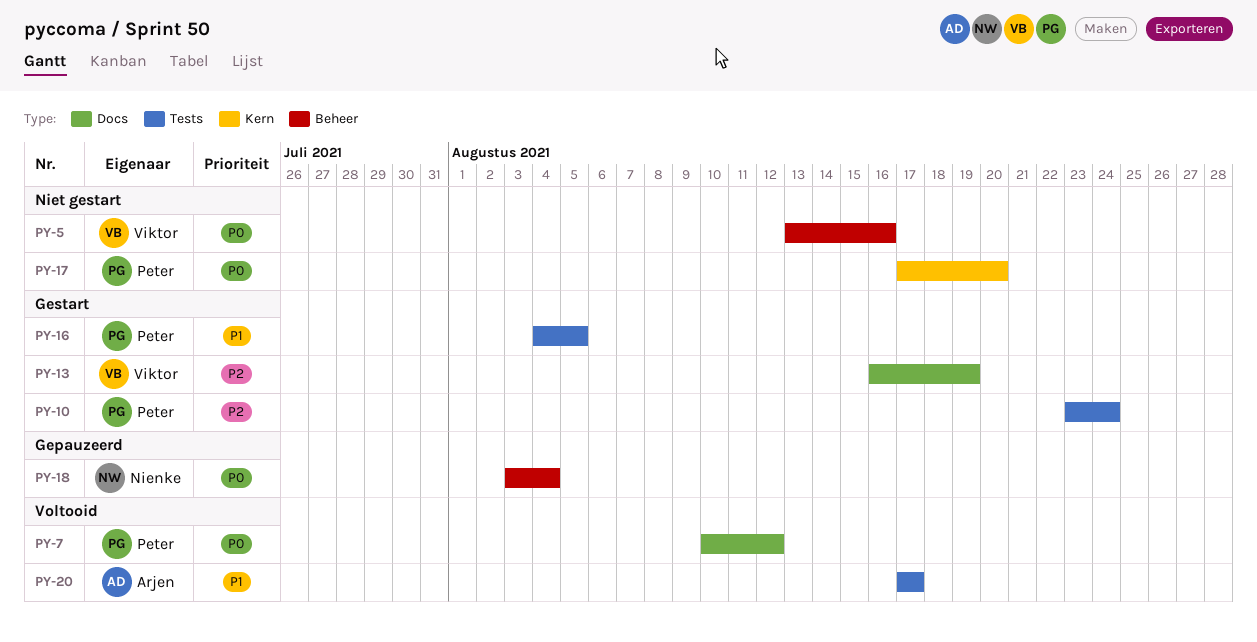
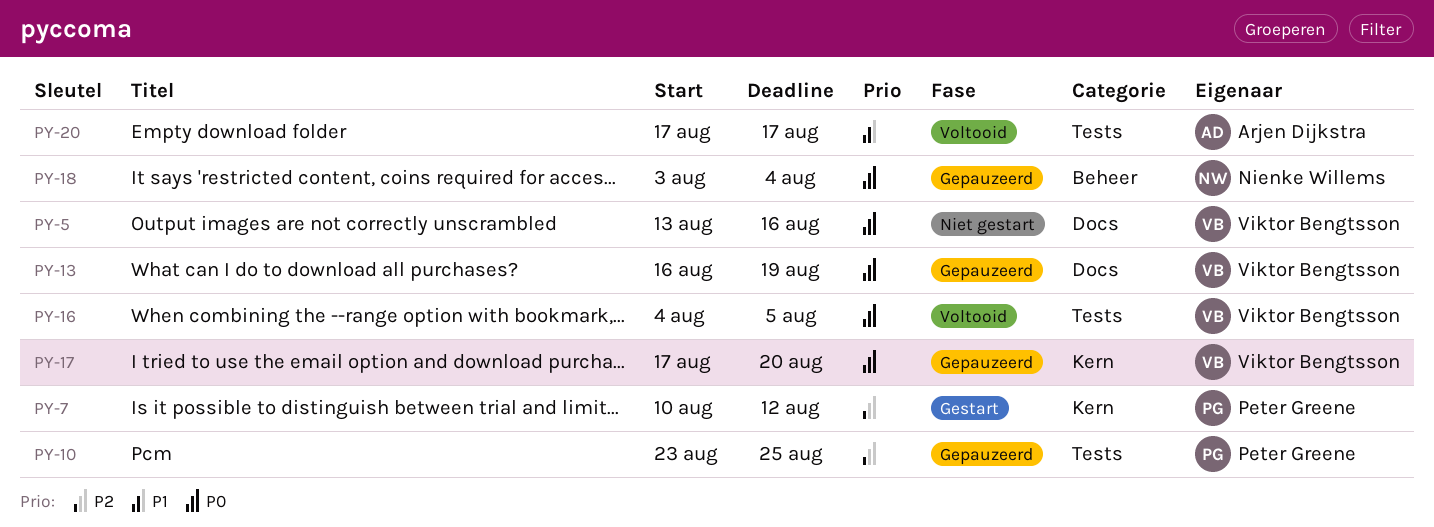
PY-5, label: Beheer -> Docs
PY-7, status: Voltooid -> Gestart
PY-7, priority: P0 -> P2
PY-7, label: Docs -> Kern
PY-10, status: Gestart -> Gepauzeerd
PY-10, due: Aug 24 -> Aug 25
PY-13, status: Gestart -> Gepauzeerd
PY-13, priority: P2 -> P0
PY-16, status: Gestart -> Voltooid
PY-16, owner: Peter Greene -> Viktor Bengtsson
PY-16, priority: P1 -> P0
PY-17, status: Niet gestart -> Gepauzeerd
PY-17, owner: Peter Greene -> Viktor Bengtsson

